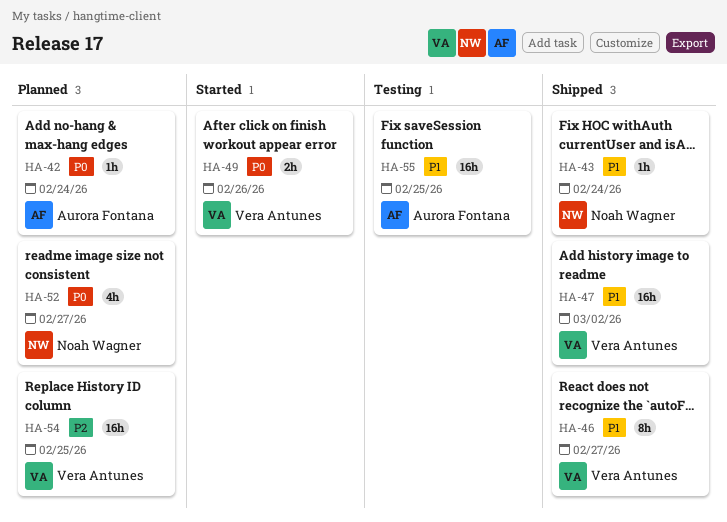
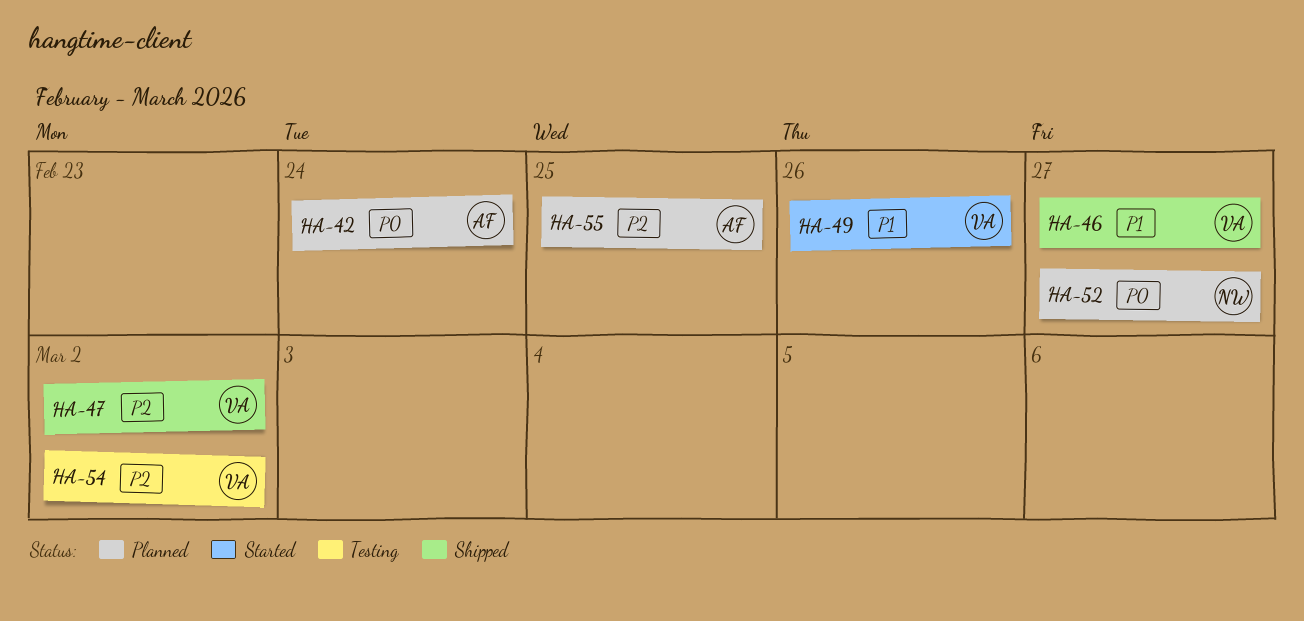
HA-43: present -> none
HA-47, priority: P1 -> P2
HA-49, priority: P0 -> P1
HA-54, status: Planned -> Testing
HA-54, due: Feb 25 -> Mar 2
HA-55, status: Testing -> Planned
HA-55, priority: P1 -> P2

